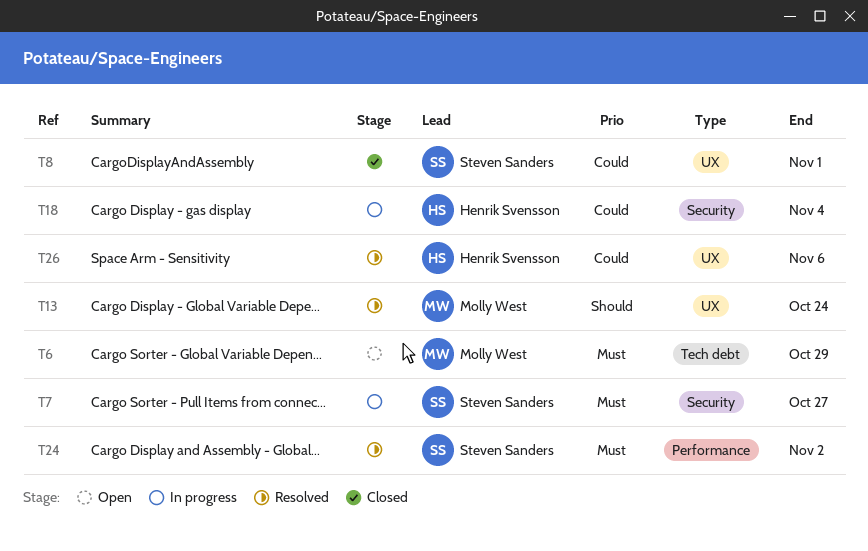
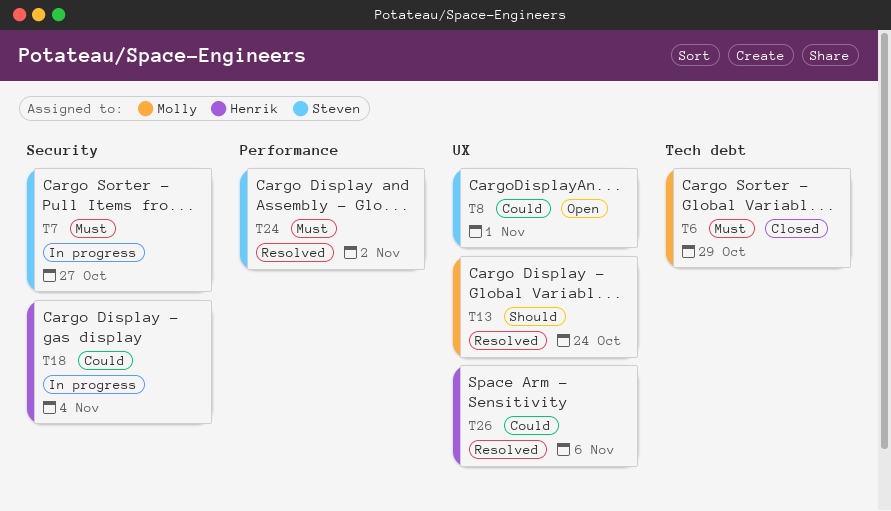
T6, status: Open -> Closed
T8, status: Closed -> Open

